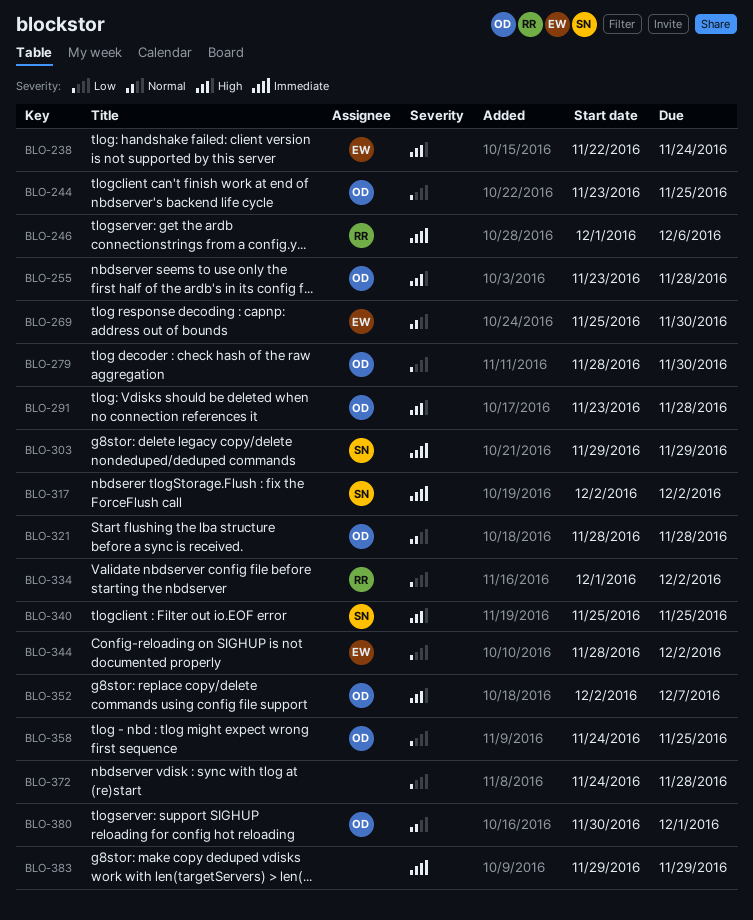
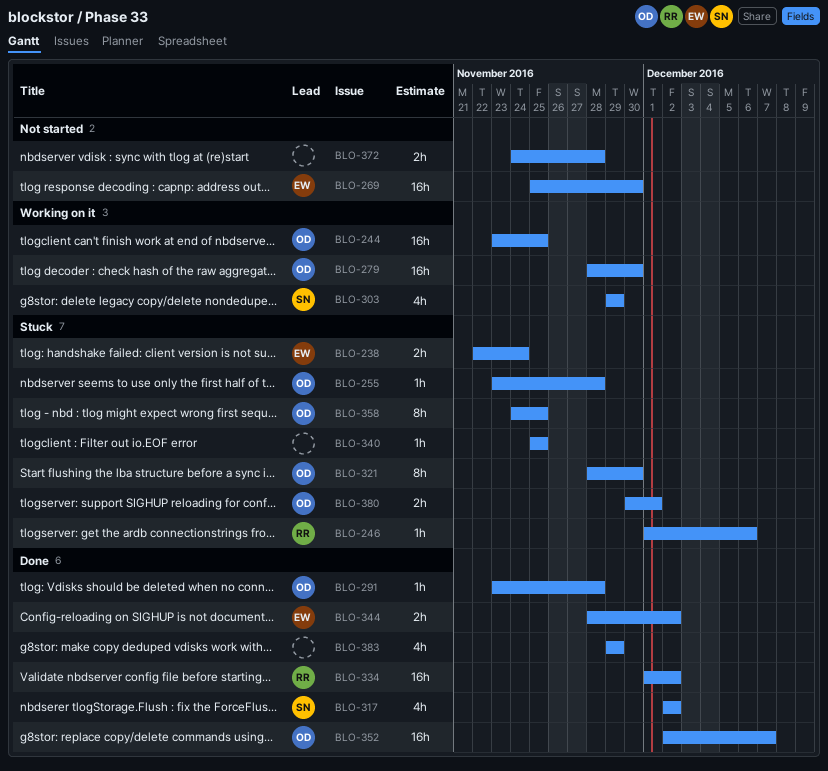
BLO-321, due: Nov 28 -> Nov 30
BLO-340, owner: SN -> none

